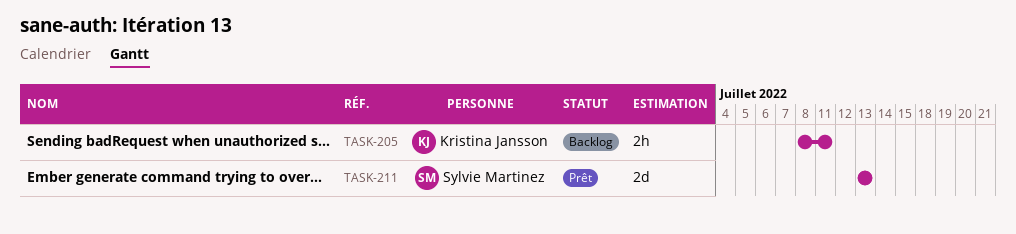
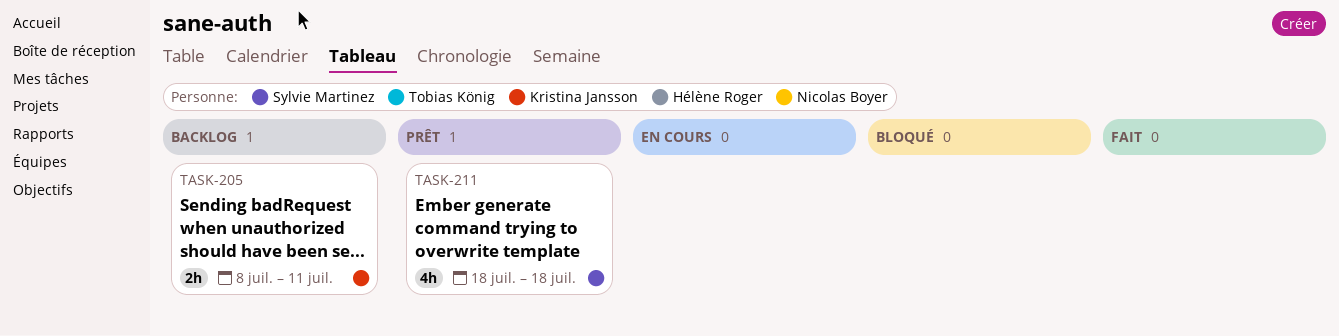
TASK-211, estimate: 2d -> 4h
TASK-211, start: Jul 13 -> Jul 18
TASK-211, due: Jul 13 -> Jul 18

